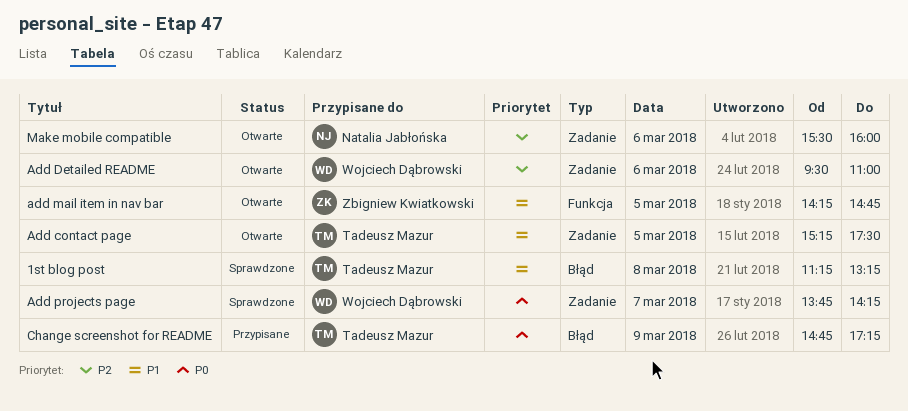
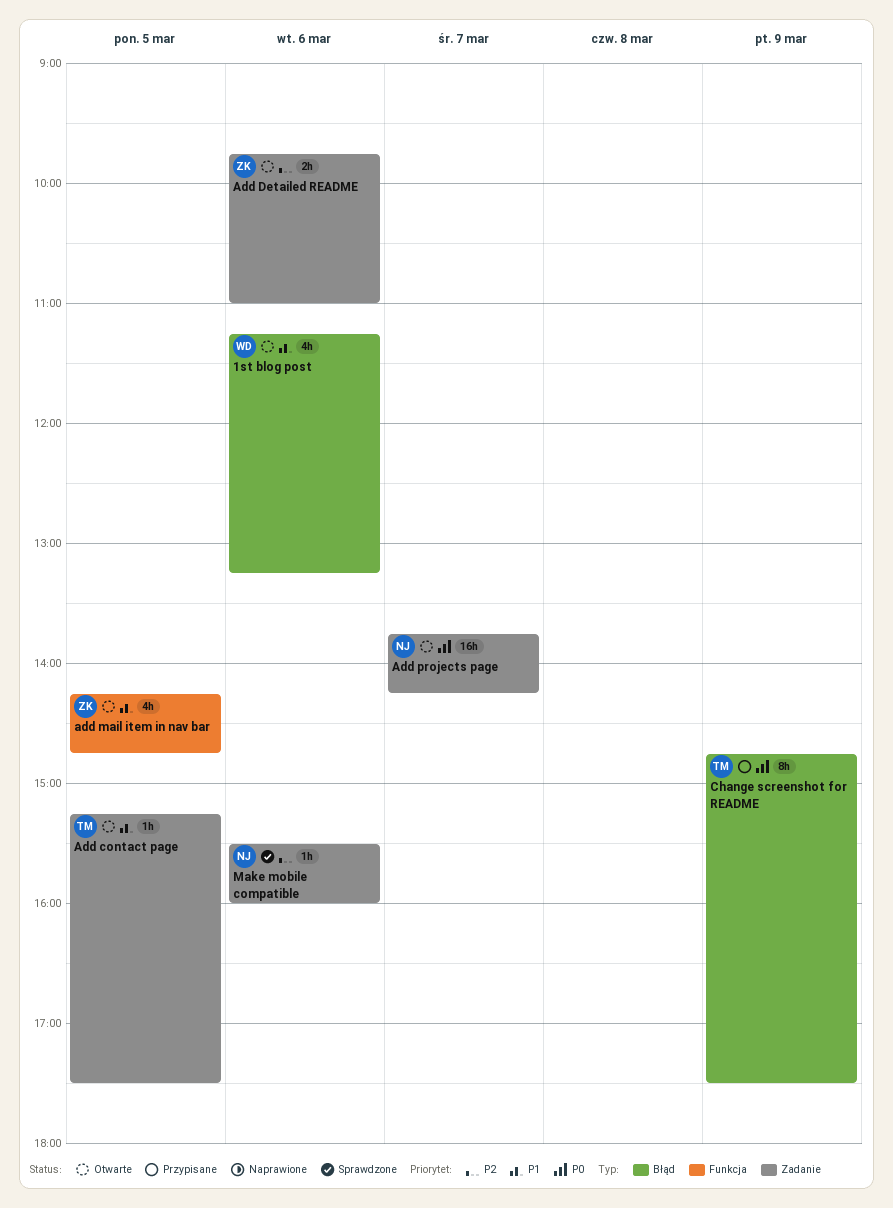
1st blog post, status: Sprawdzone -> Otwarte
1st blog post, owner: Tadeusz Mazur -> Wojciech Dąbrowski
1st blog post, day: Mar 8 -> Mar 6
Add Detailed README, owner: Wojciech Dąbrowski -> Zbigniew Kwiatkowski
Add Detailed README, begins: 09:30 -> 09:45
Add projects page, status: Sprawdzone -> Otwarte
Add projects page, owner: Wojciech Dąbrowski -> Natalia Jabłońska
Change screenshot for README, ends: 17:15 -> 17:30
Make mobile compatible, status: Otwarte -> Sprawdzone

